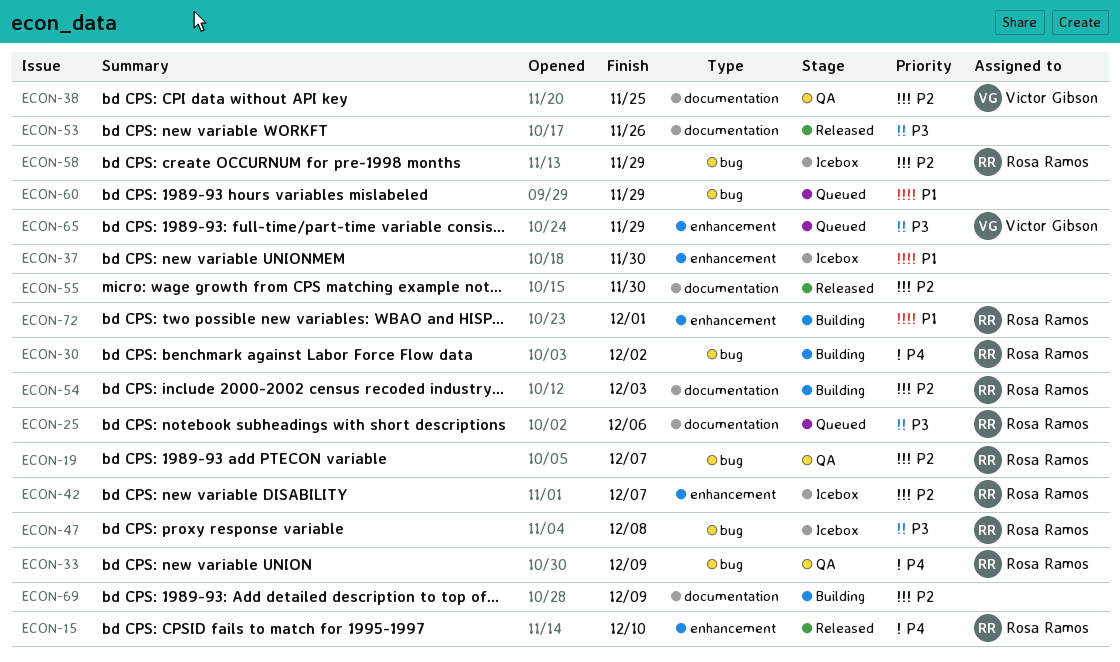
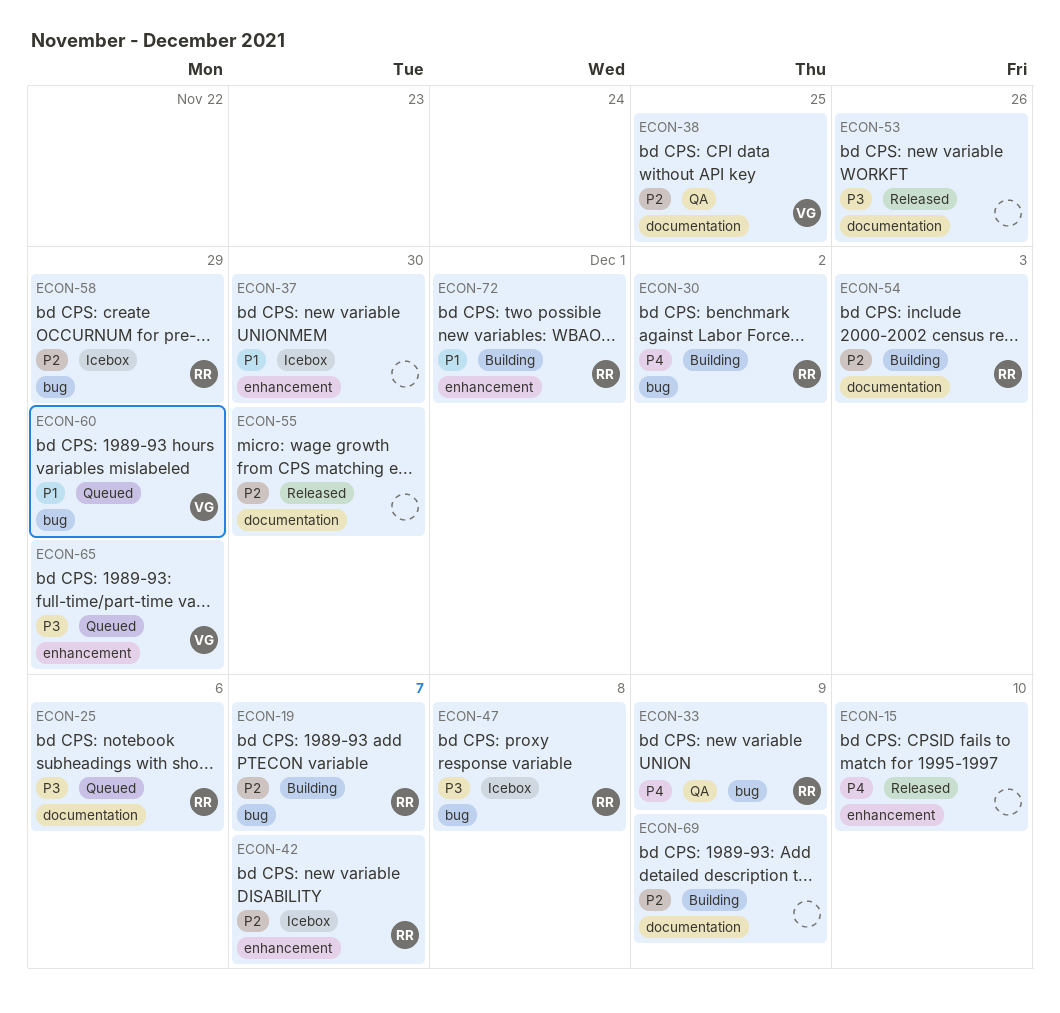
ECON-15, owner: Rosa Ramos -> none
ECON-19, status: QA -> Building
ECON-60, owner: none -> Victor Gibson

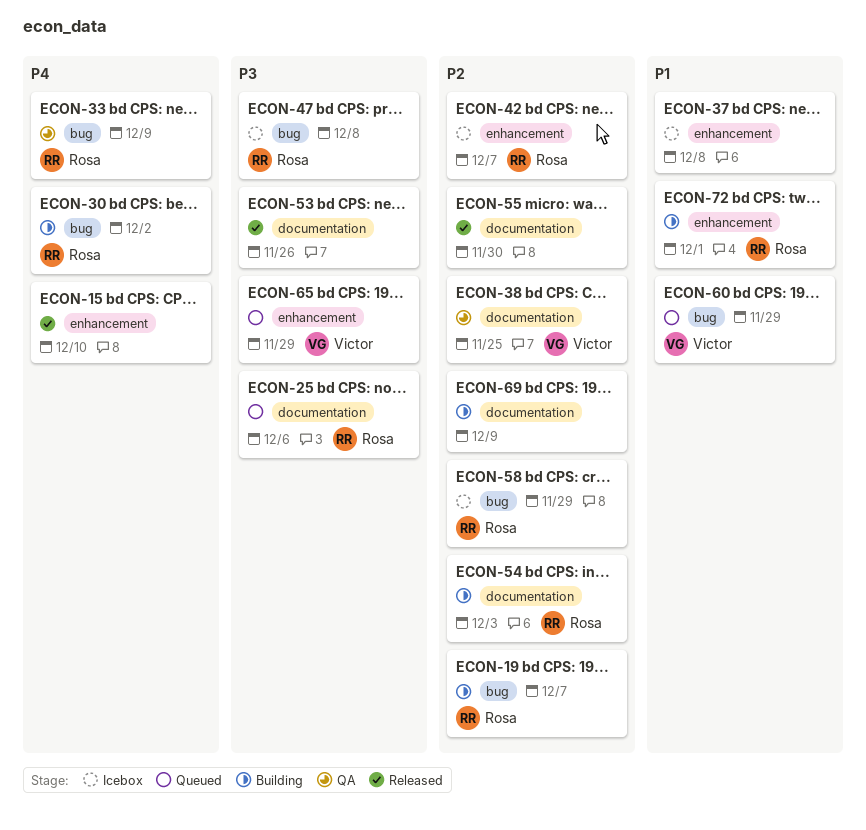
ECON-37, due: Nov 30 -> Dec 8

